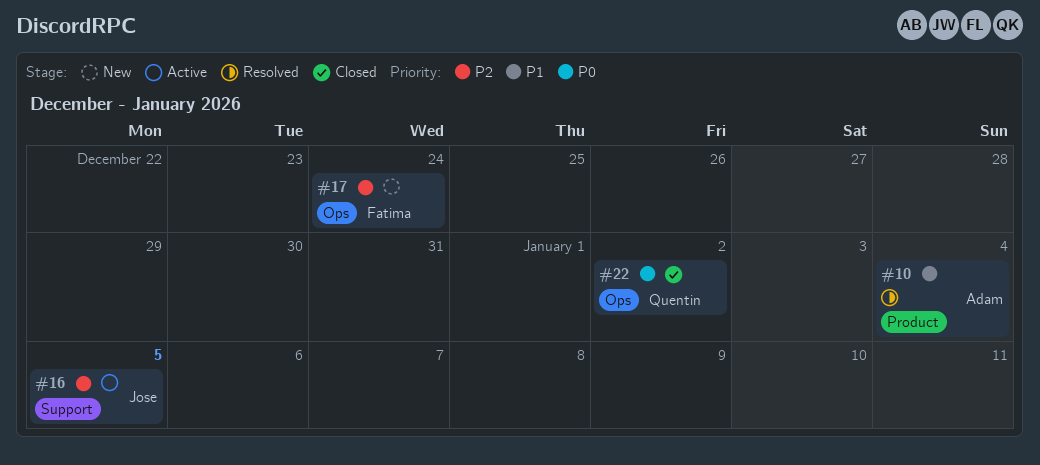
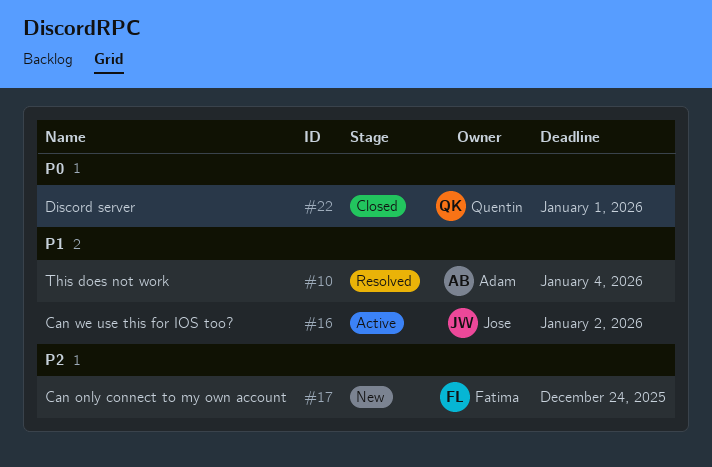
#16, priority: P2 -> P1
#16, due: Jan 5 -> Jan 2
#22, due: Jan 2 -> Jan 1

